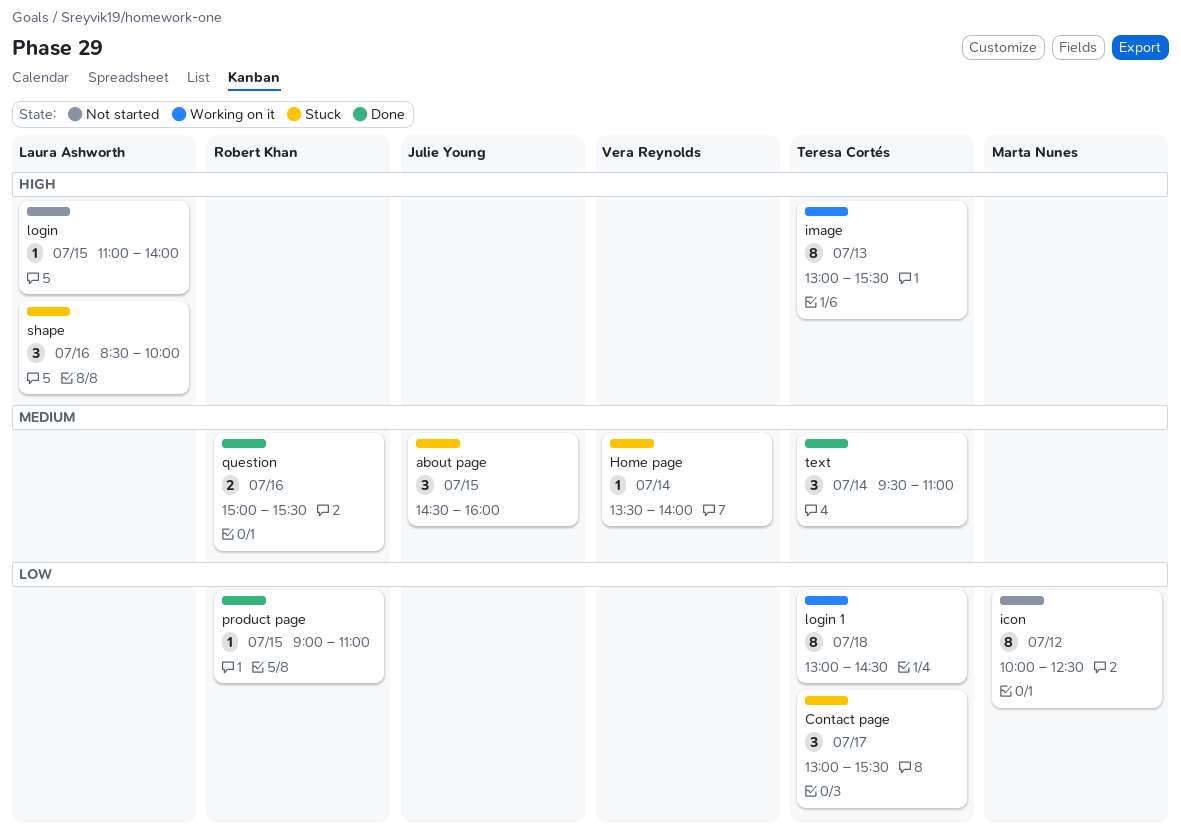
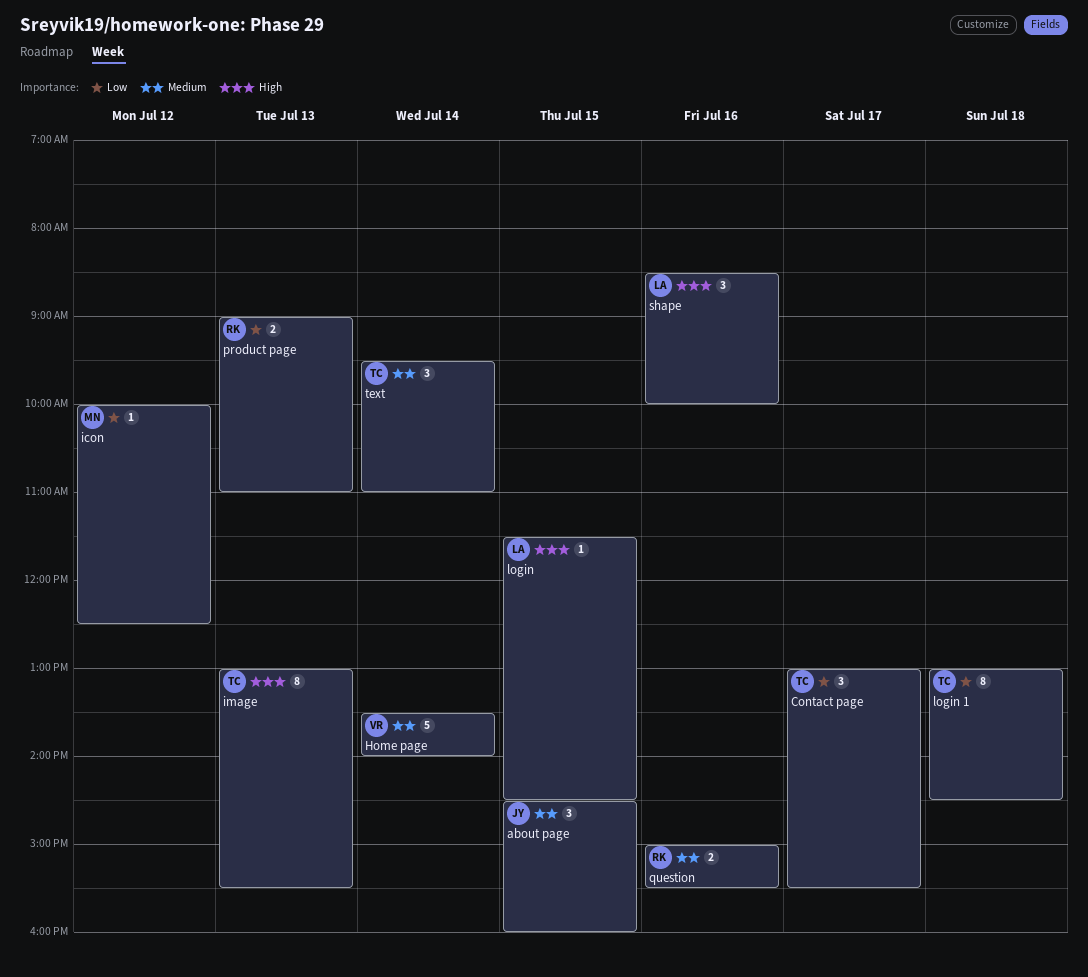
Home page, estimate: 1 -> 5
icon, estimate: 8 -> 1
login, begins: 11:00 -> 11:30
login, ends: 14:00 -> 14:30
product page, estimate: 1 -> 2
product page, day: Jul 15 -> Jul 13

